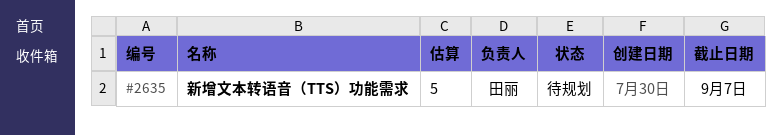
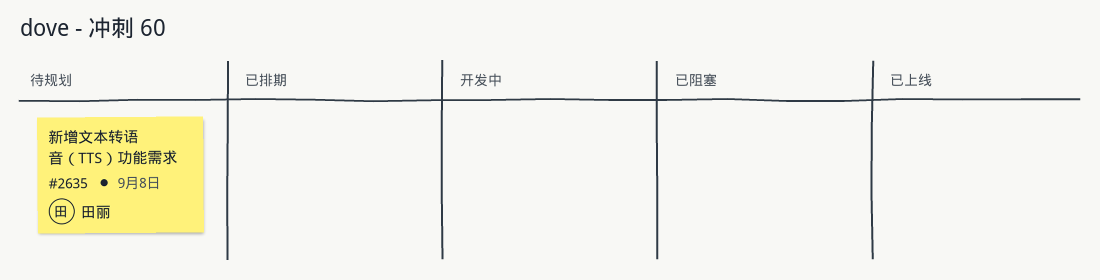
#2635, estimate: 5 -> 1
#2635, due: Sep 7 -> Sep 8

